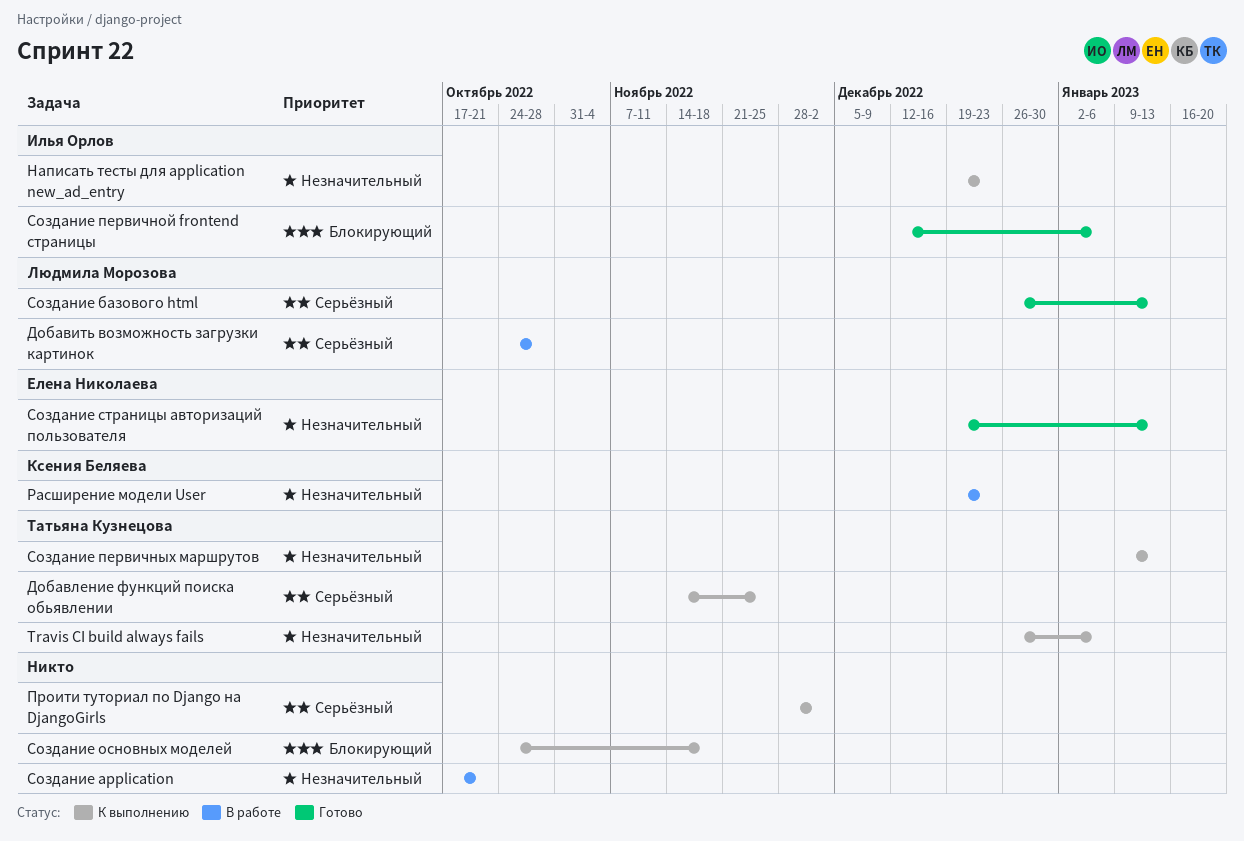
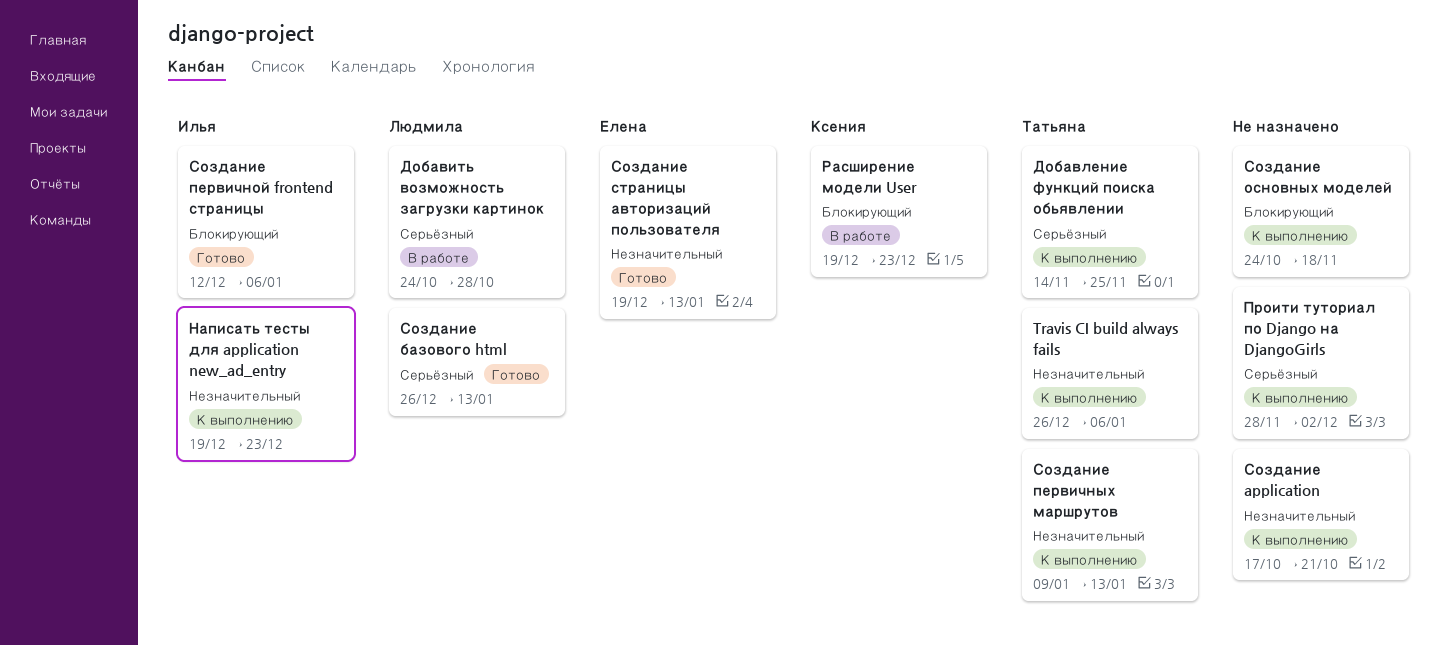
Расширение модели User, priority: Незначительный -> Блокирующий
Создание application, status: В работе -> К выполнению

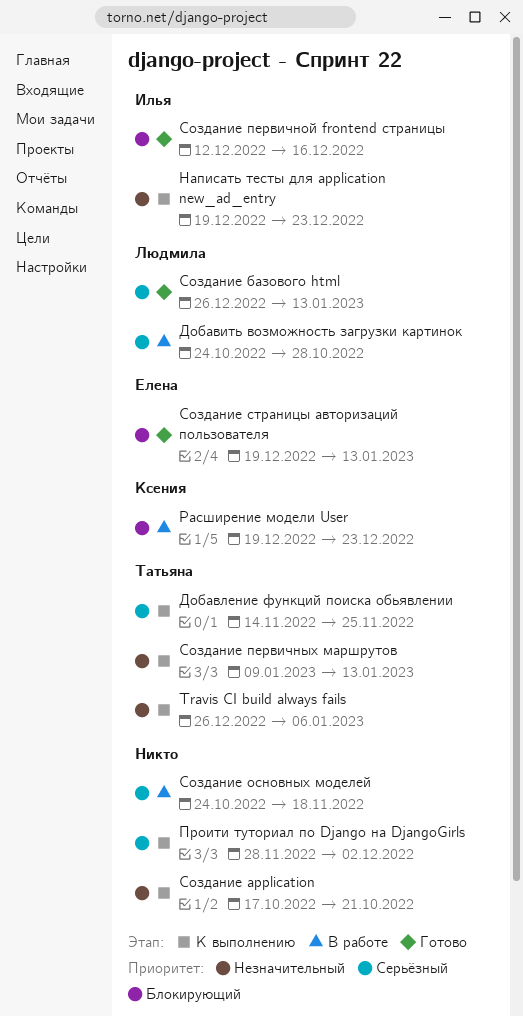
Создание основных моделей, status: К выполнению -> В работе
Создание основных моделей, priority: Блокирующий -> Серьёзный
Создание первичной frontend страницы, due: Jan 6 -> Dec 16
Создание страницы авторизаций пользователя, priority: Незначительный -> Блокирующий

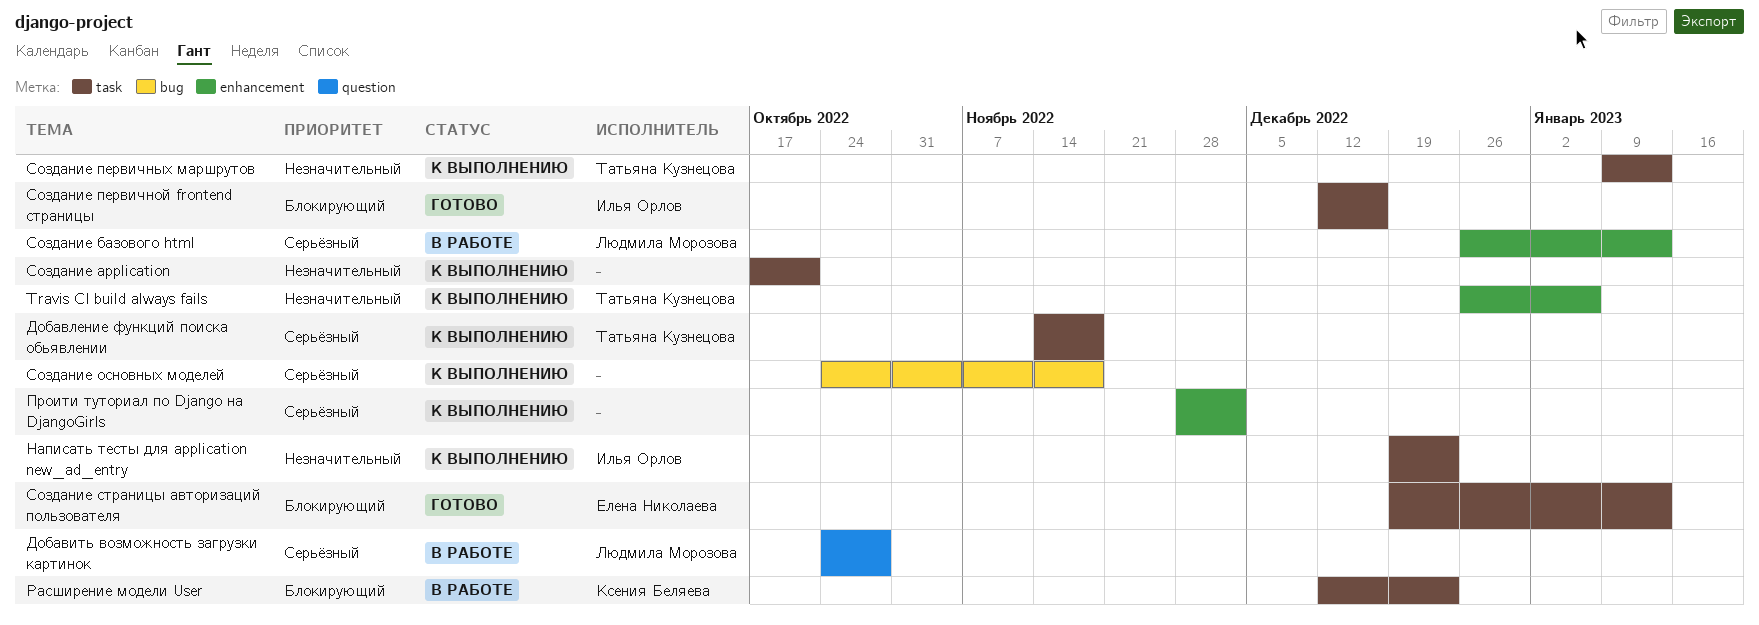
Добавление функций поиска обьявлении, due: Nov 25 -> Nov 18
Расширение модели User, start: Dec 19 -> Dec 12
Создание базового html, status: Готово -> В работе
Создание основных моделей, status: В работе -> К выполнению

